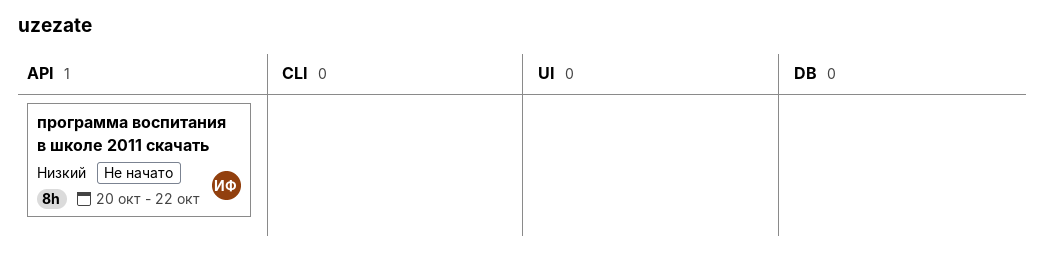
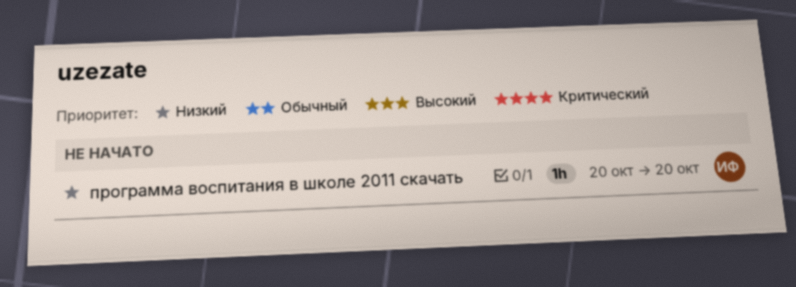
программа воспитания в школе 2011 скачать, estimate: 8h -> 1h
программа воспитания в школе 2011 скачать, due: Oct 22 -> Oct 20

